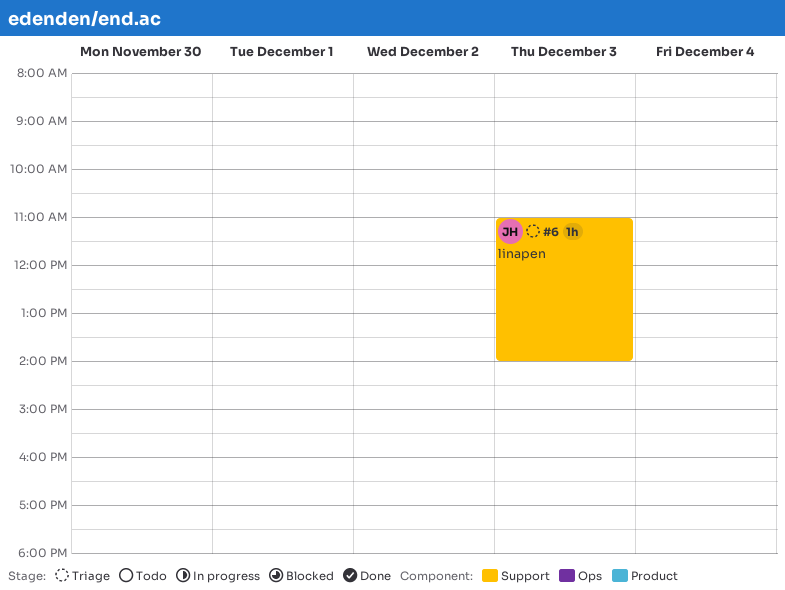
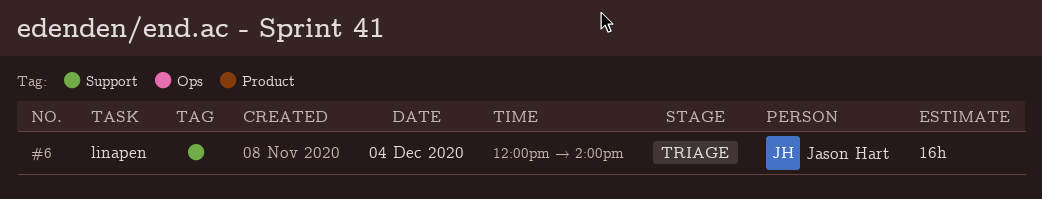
#6, estimate: 1h -> 16h
#6, day: Dec 3 -> Dec 4
#6, begins: 11:00 -> 12:00

